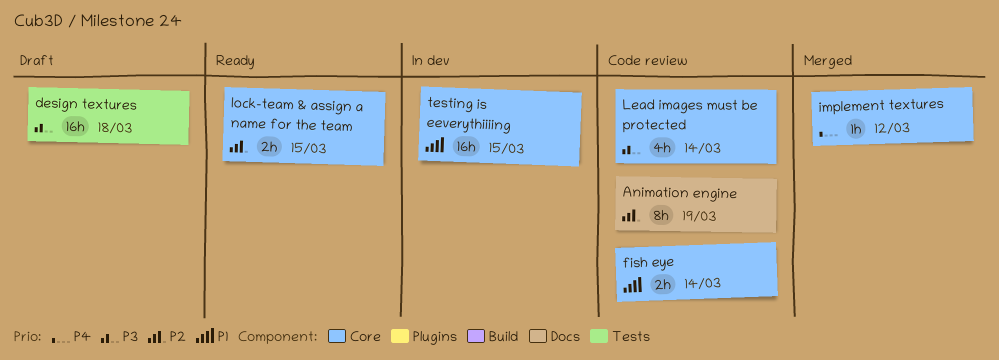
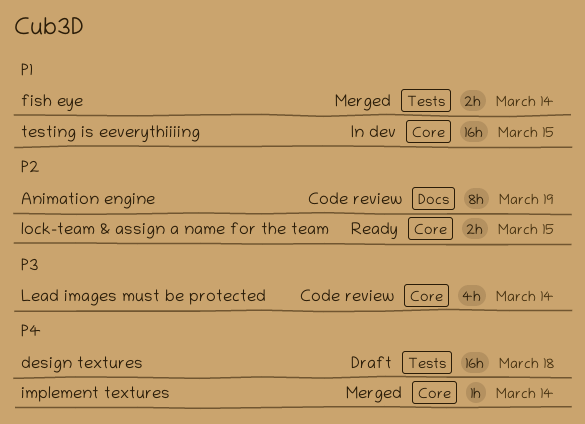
design textures, priority: P3 -> P4
fish eye, status: Code review -> Merged
fish eye, label: Core -> Tests
implement textures, due: Mar 12 -> Mar 14

